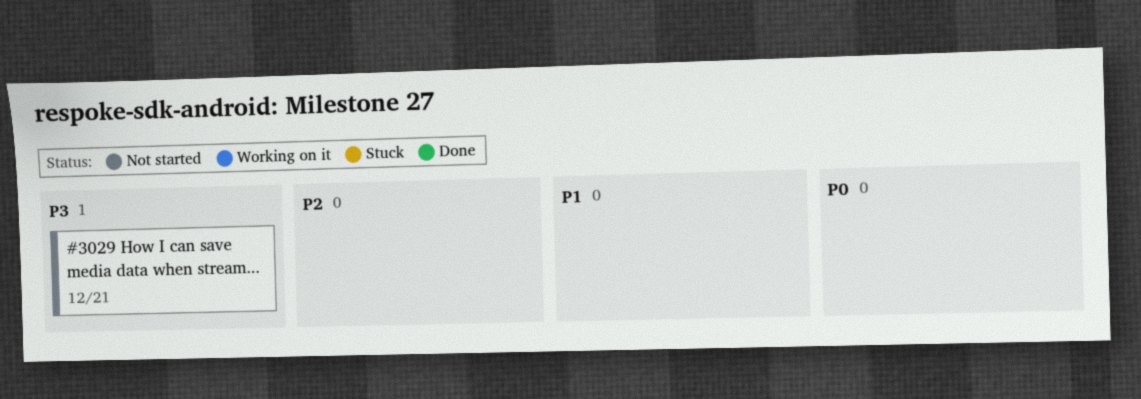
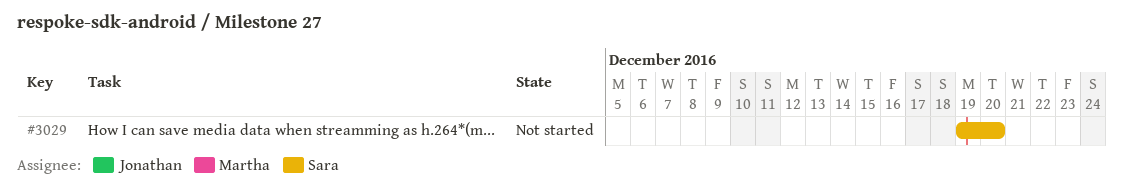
#3029, due: Dec 21 -> Dec 20

